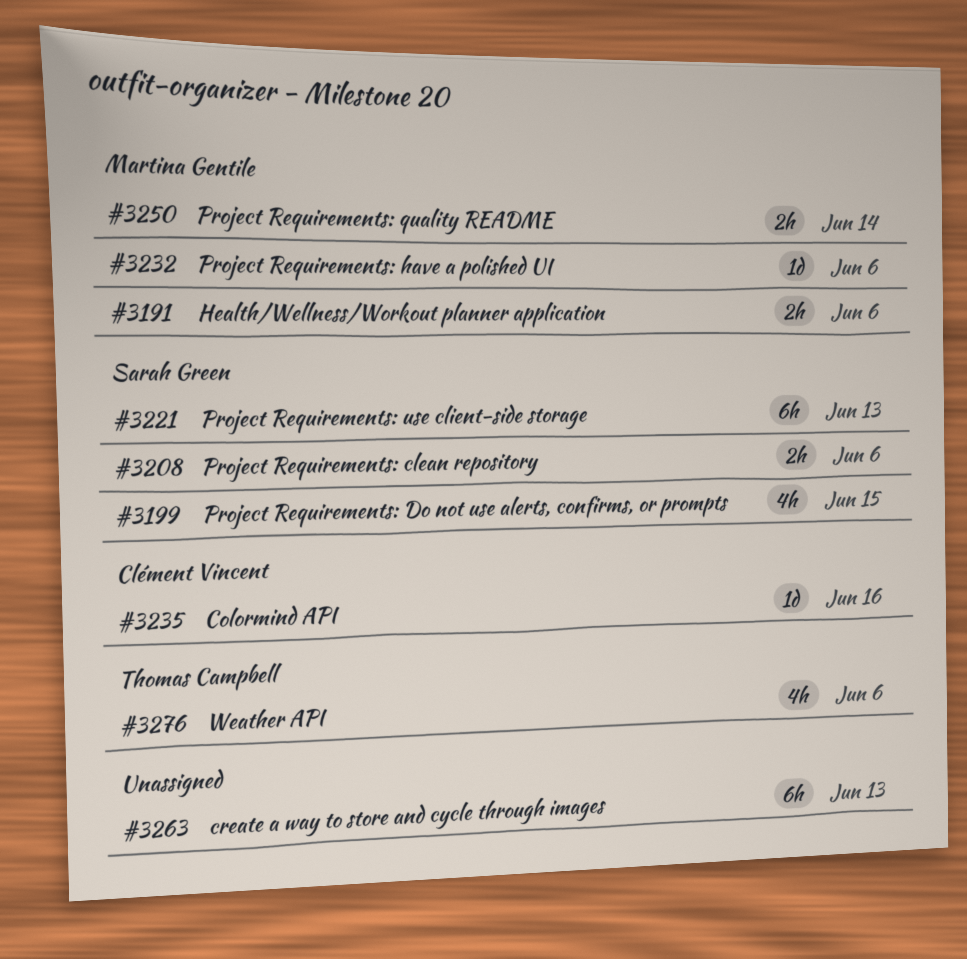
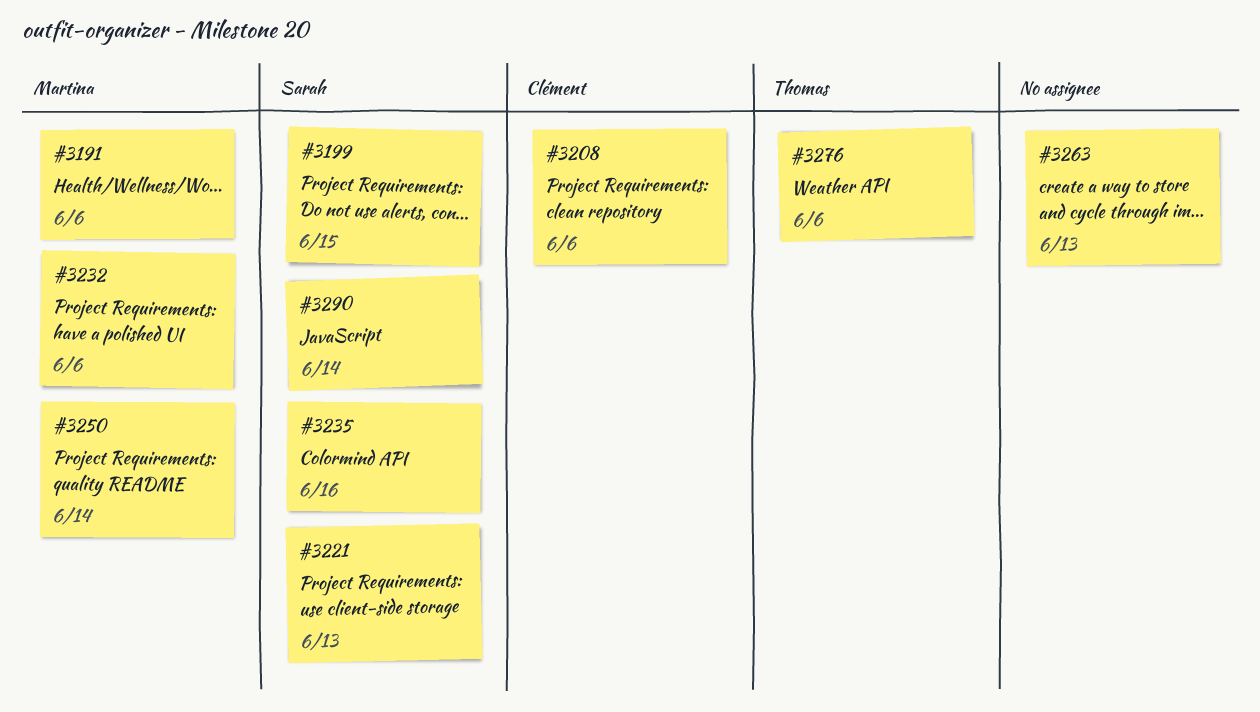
#3208, owner: Sarah Green -> Clément Vincent
#3235, owner: Clément Vincent -> Sarah Green
#3290: none -> present

